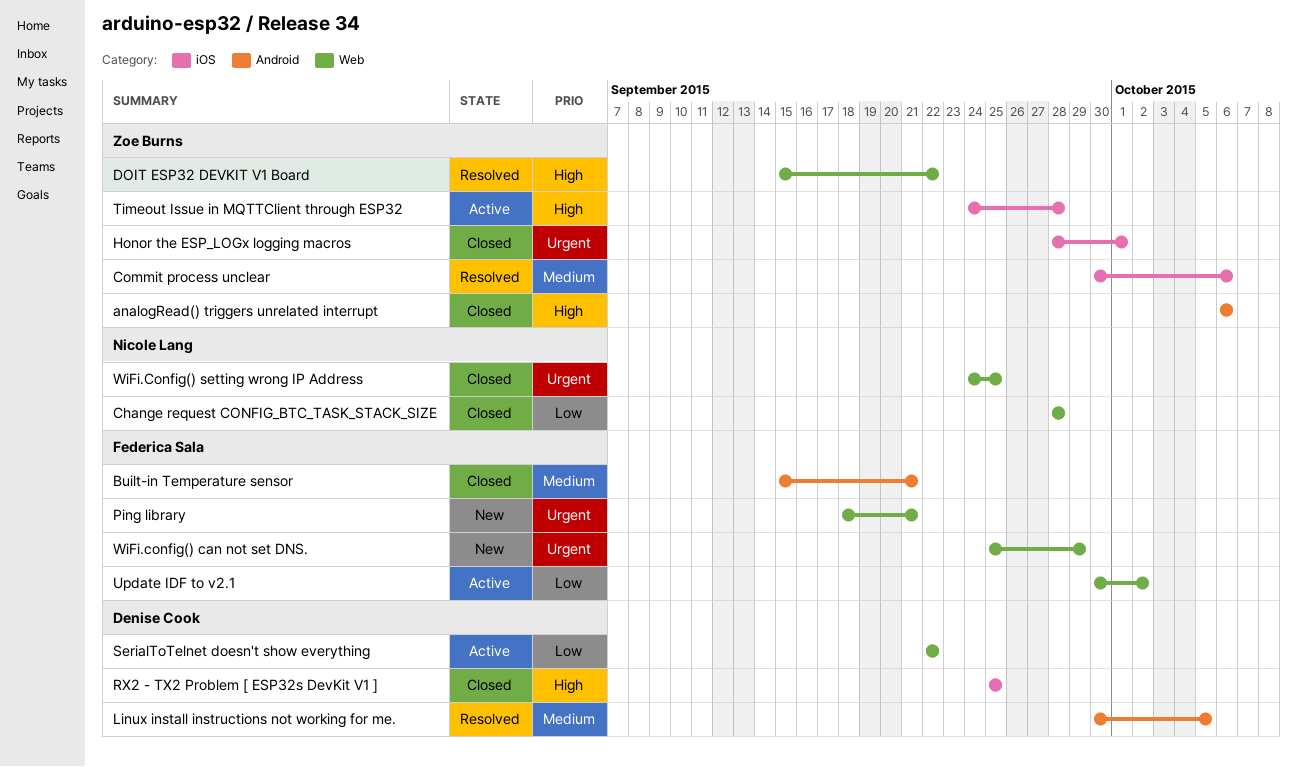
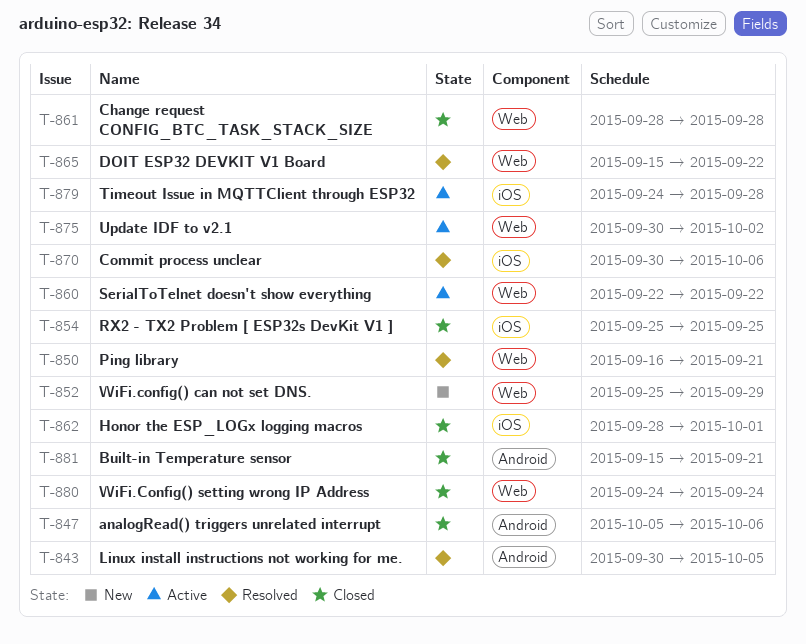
analogRead() triggers unrelated interrupt, start: Oct 6 -> Oct 5
Ping library, status: New -> Resolved
Ping library, start: Sep 18 -> Sep 16
WiFi.Config() setting wrong IP Address, due: Sep 25 -> Sep 24

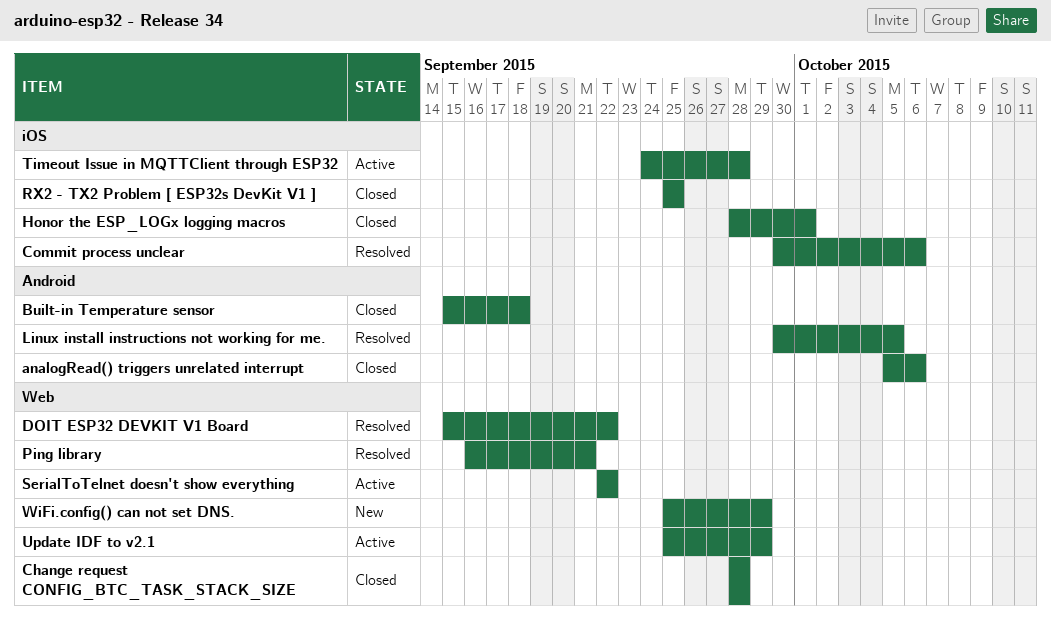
Built-in Temperature sensor, due: Sep 21 -> Sep 18
Update IDF to v2.1, start: Sep 30 -> Sep 25
Update IDF to v2.1, due: Oct 2 -> Sep 29
WiFi.Config() setting wrong IP Address: present -> none

